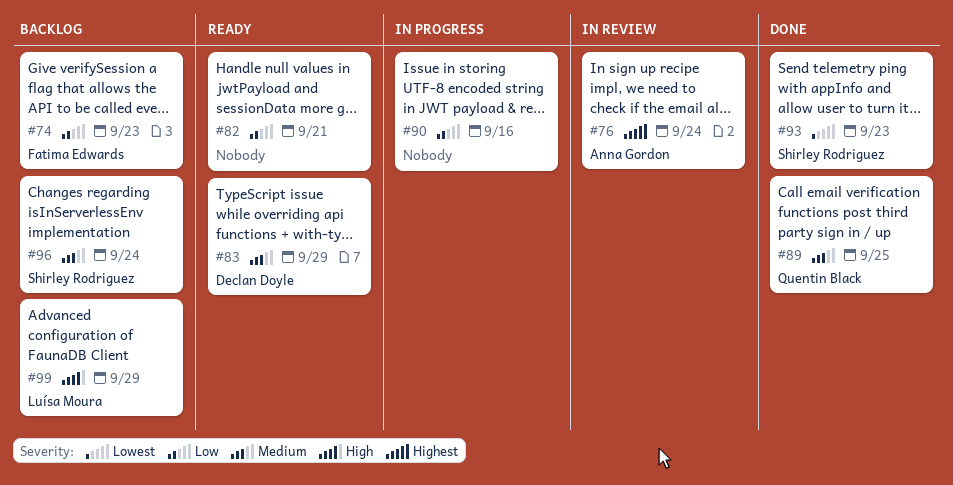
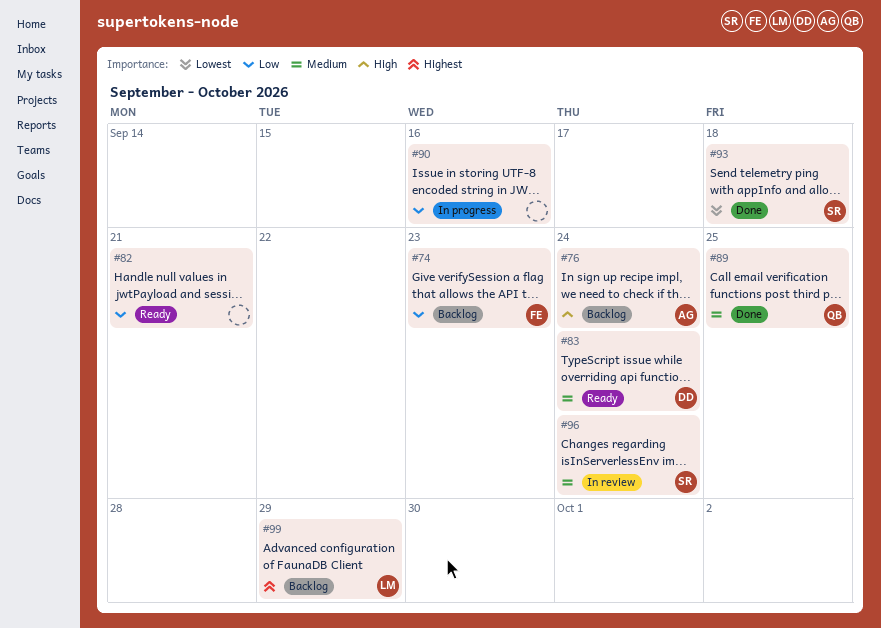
#76, status: In review -> Backlog
#76, priority: Highest -> High
#83, due: Sep 29 -> Sep 24
#93, due: Sep 23 -> Sep 18
#96, status: Backlog -> In review
#99, priority: High -> Highest

